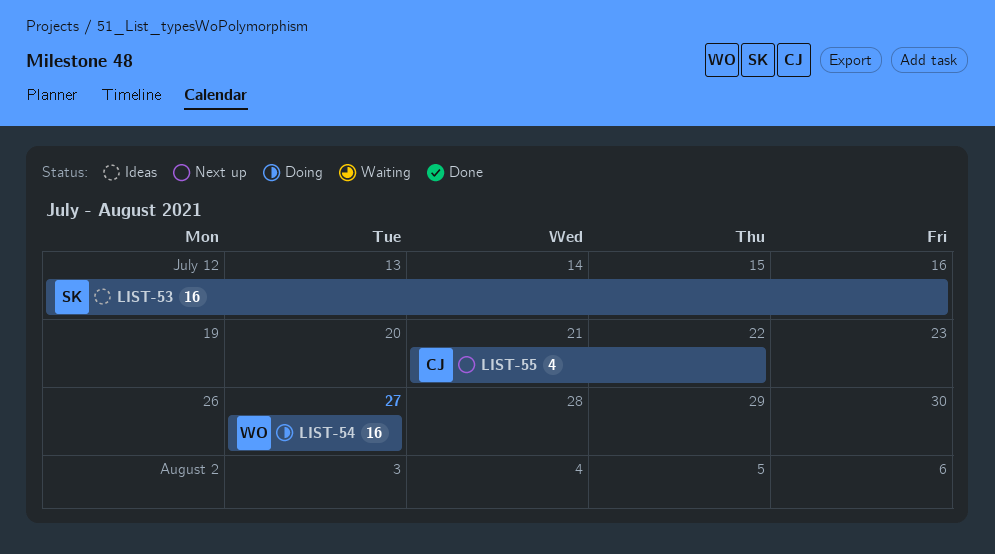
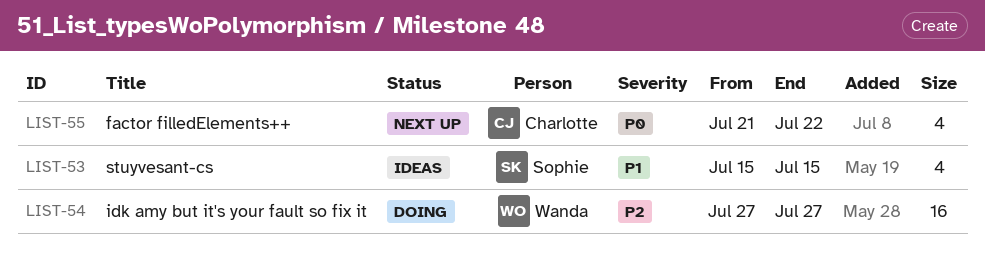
LIST-53, estimate: 16 -> 4
LIST-53, start: Jul 12 -> Jul 15
LIST-53, due: Jul 16 -> Jul 15

